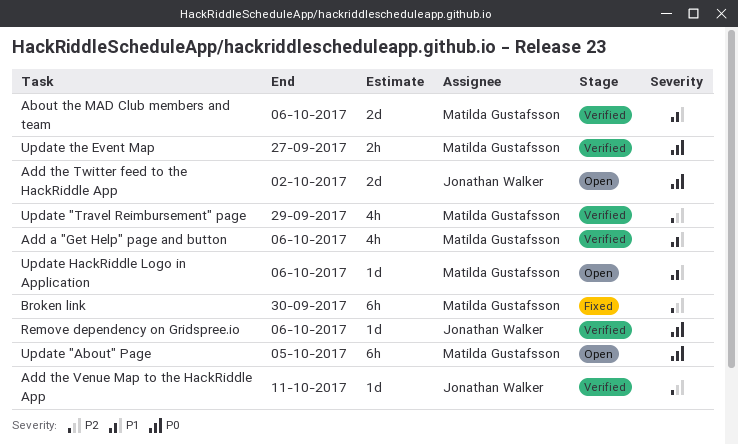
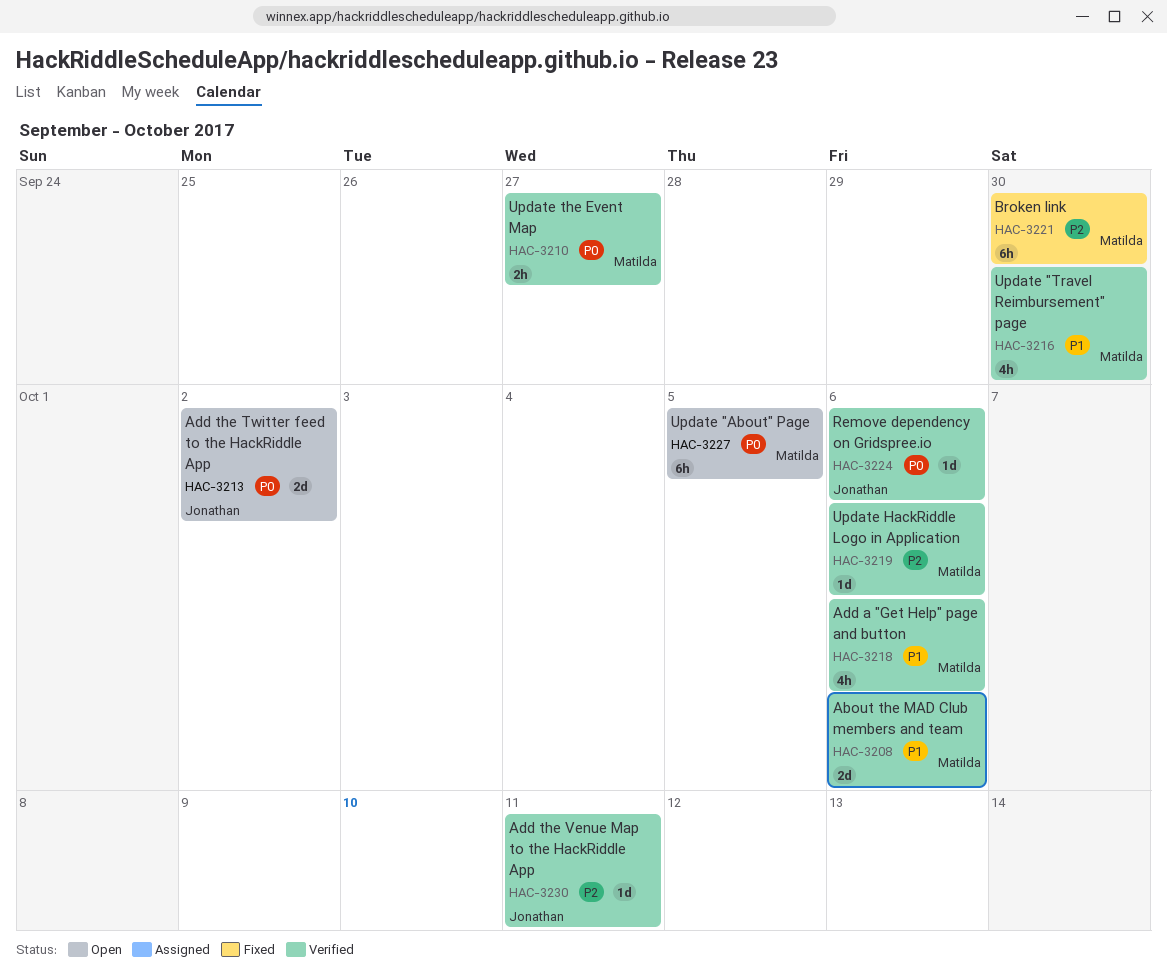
Update "Travel Reimbursement" page, priority: P2 -> P1
Update "Travel Reimbursement" page, due: Sep 29 -> Sep 30
Update HackRiddle Logo in Application, status: Open -> Verified
Update HackRiddle Logo in Application, priority: P1 -> P2

